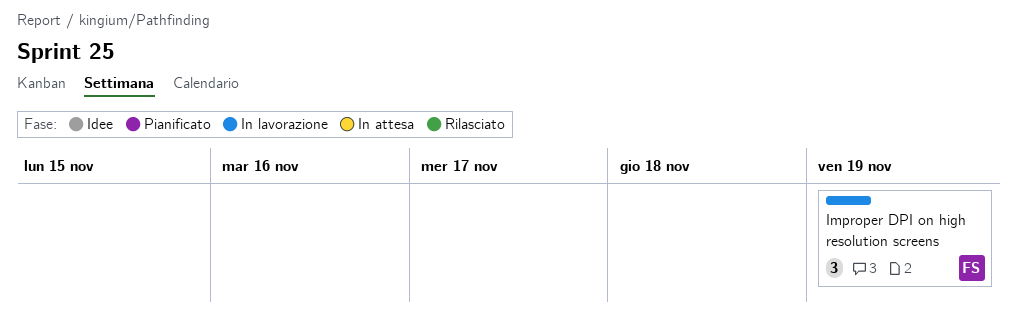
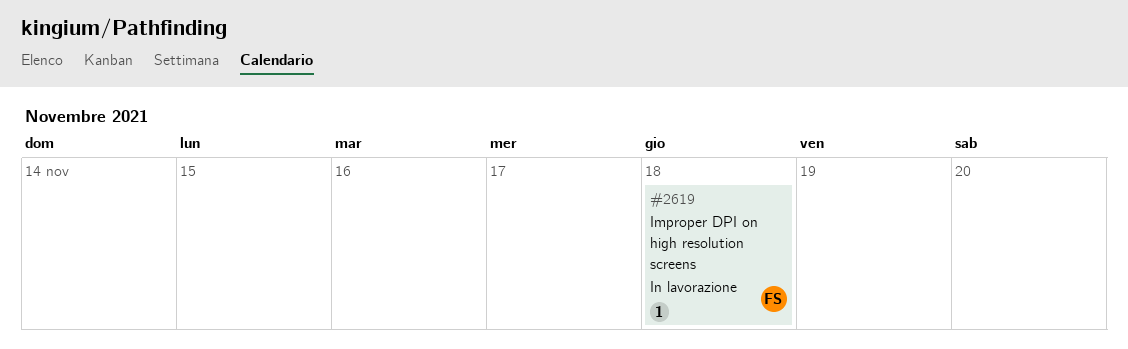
Improper DPI on high resolution screens, estimate: 3 -> 1
Improper DPI on high resolution screens, due: Nov 19 -> Nov 18

